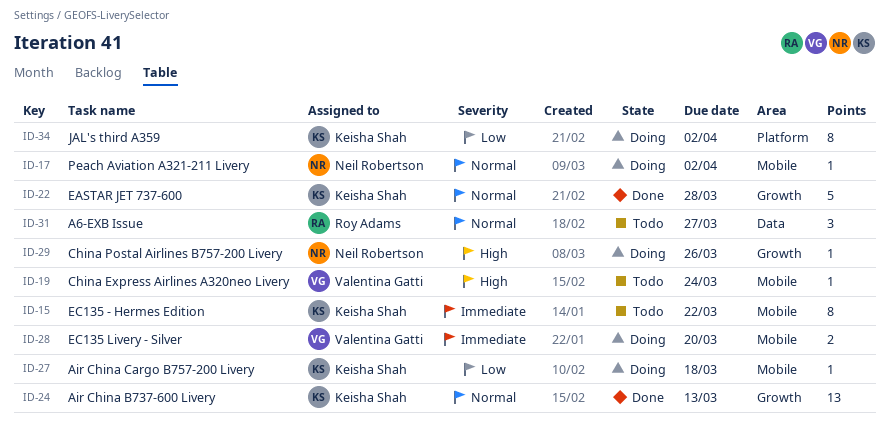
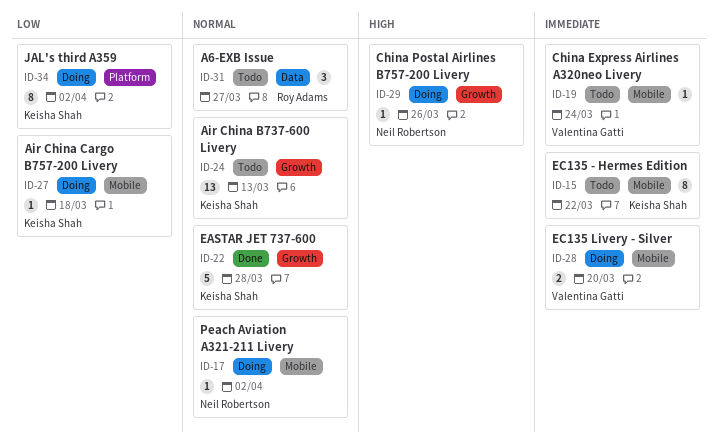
ID-19, priority: High -> Immediate
ID-24, status: Done -> Todo

